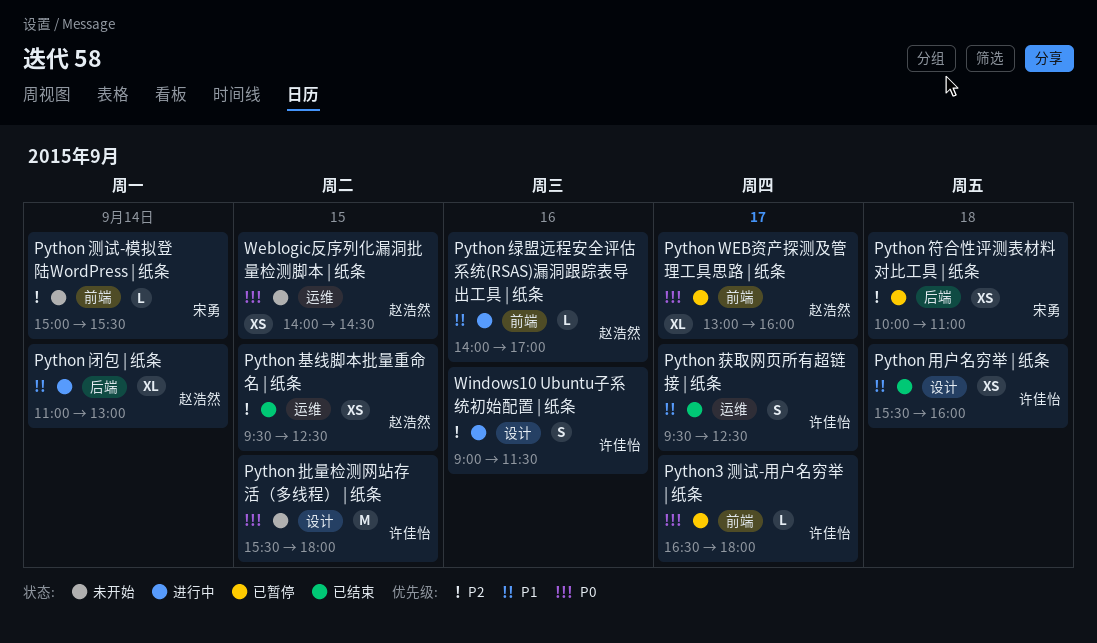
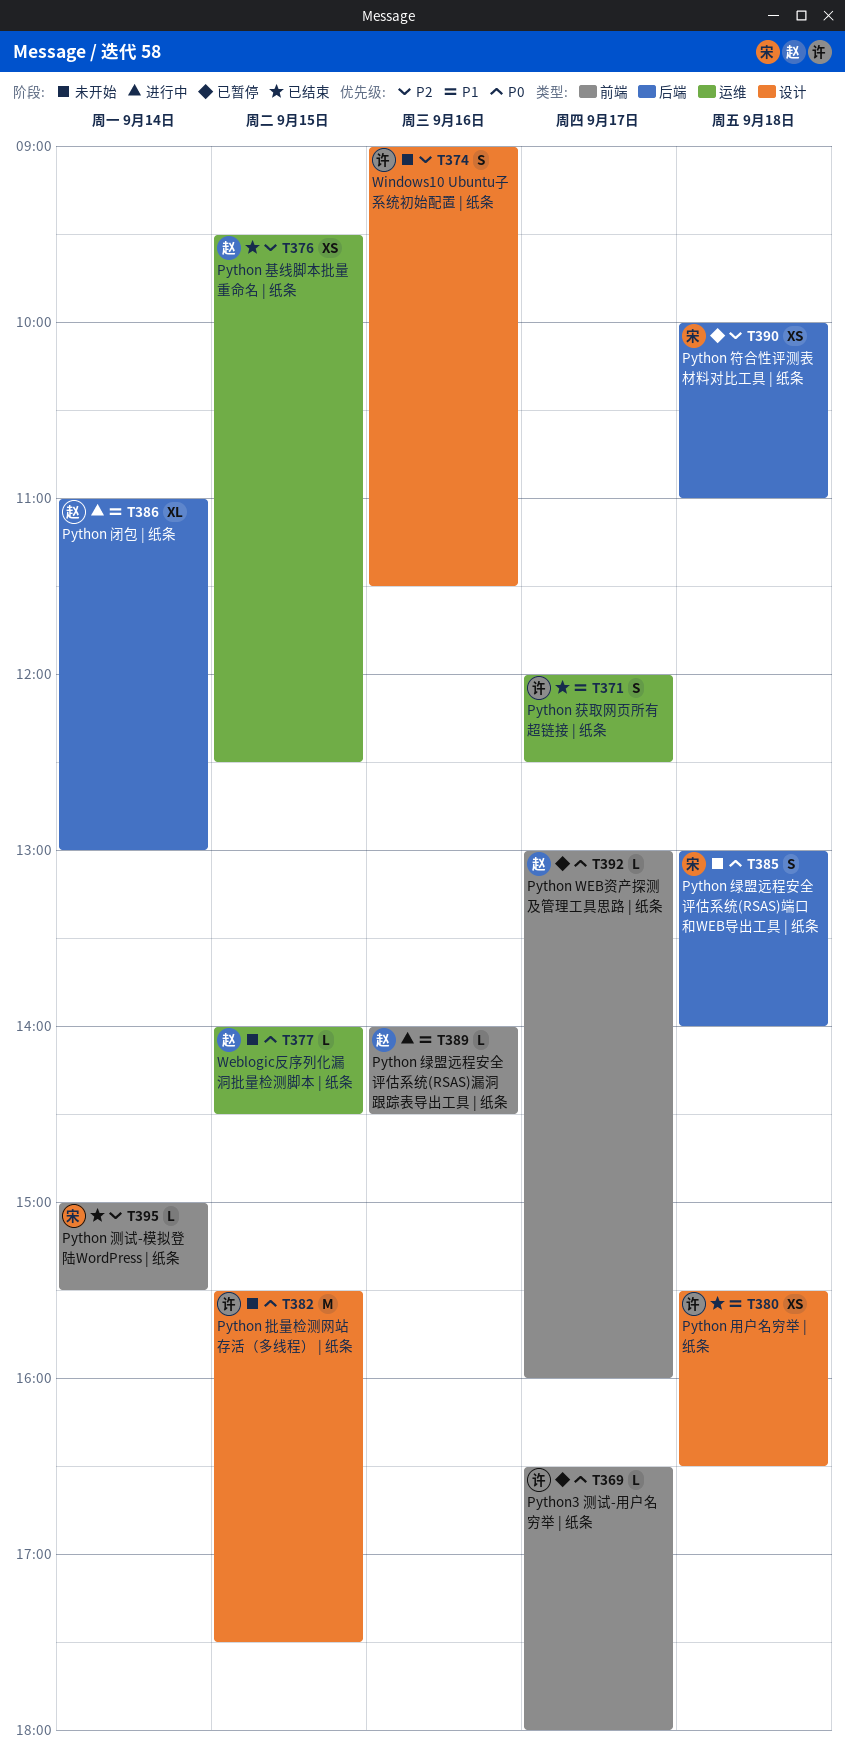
Python WEB资产探测及管理工具思路 | 纸条, estimate: XL -> L
Python 批量检测网站存活（多线程） | 纸条, ends: 18:00 -> 17:30
Python 测试-模拟登陆WordPress | 纸条, status: 未开始 -> 已结束
Python 用户名穷举 | 纸条, ends: 16:00 -> 16:30
Python 绿盟远程安全评估系统(RSAS)漏洞跟踪表导出工具 | 纸条, ends: 17:00 -> 14:30
Python 绿盟远程安全评估系统(RSAS)端口和WEB导出工具 | 纸条: none -> present
Python 获取网页所有超链接 | 纸条, begins: 09:30 -> 12:00
Weblogic反序列化漏洞批量检测脚本 | 纸条, estimate: XS -> L
Windows10 Ubuntu子系统初始配置 | 纸条, status: 进行中 -> 未开始

